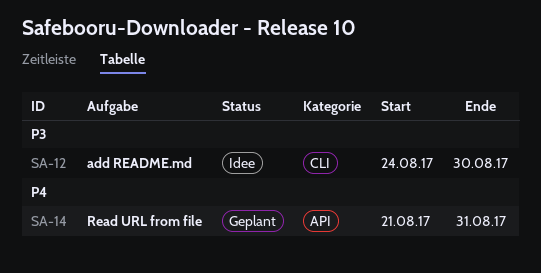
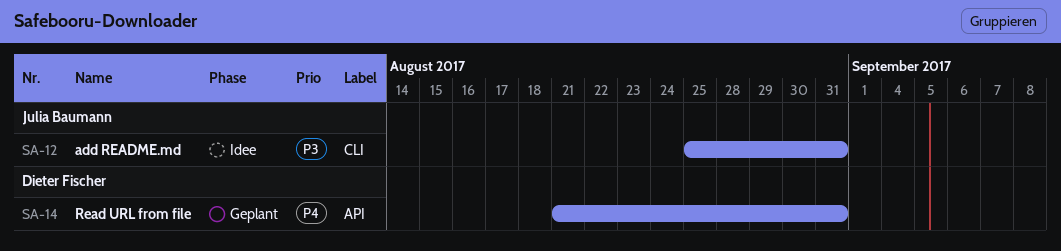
SA-12, start: Aug 24 -> Aug 25
SA-12, due: Aug 30 -> Aug 31

